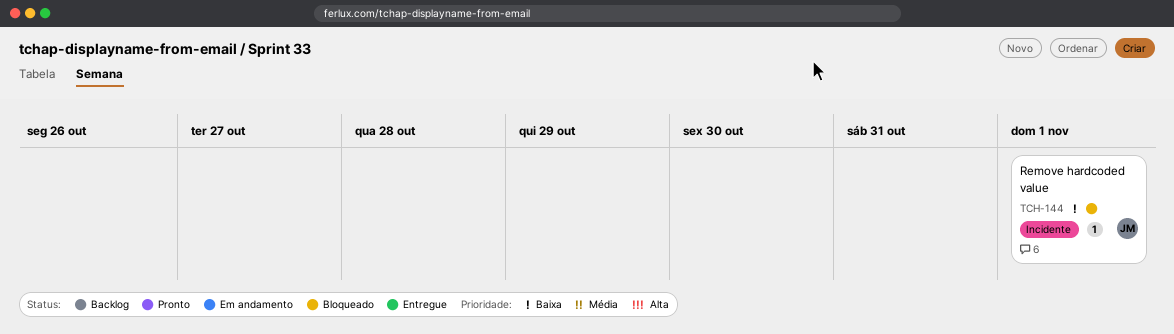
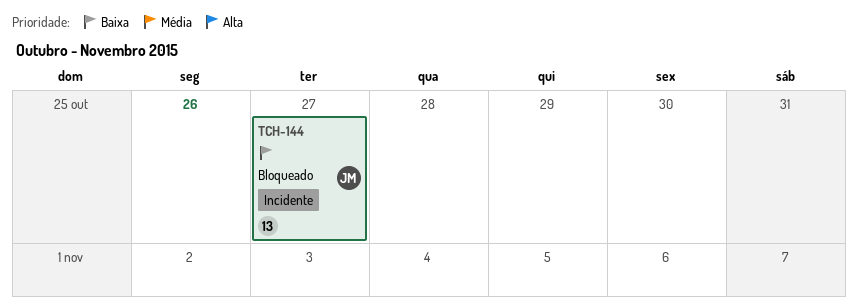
TCH-144, estimate: 1 -> 13
TCH-144, due: Nov 1 -> Oct 27

